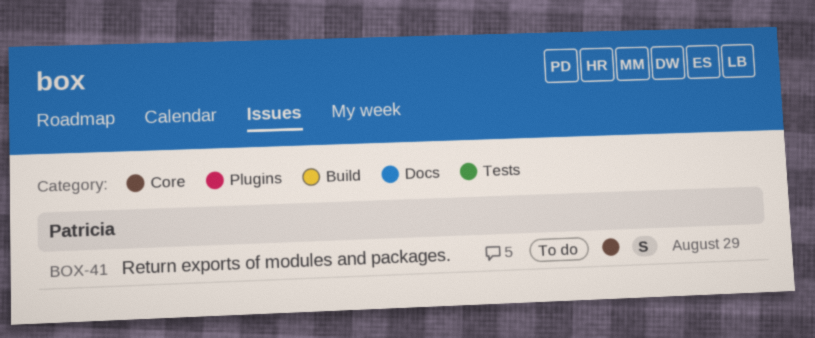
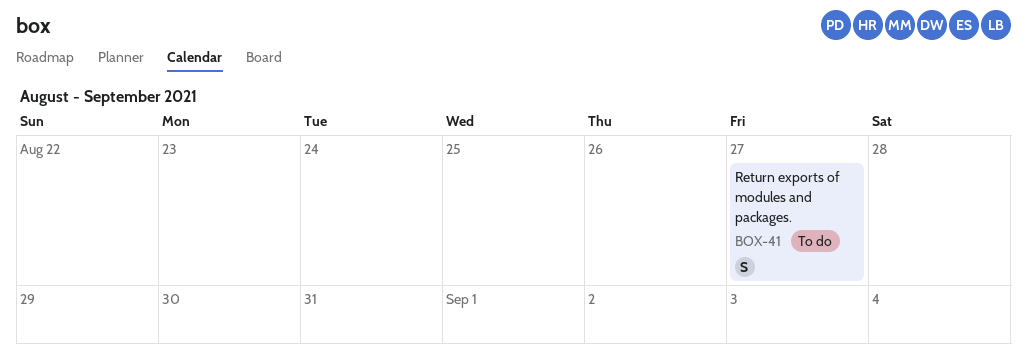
BOX-41, due: Aug 29 -> Aug 27

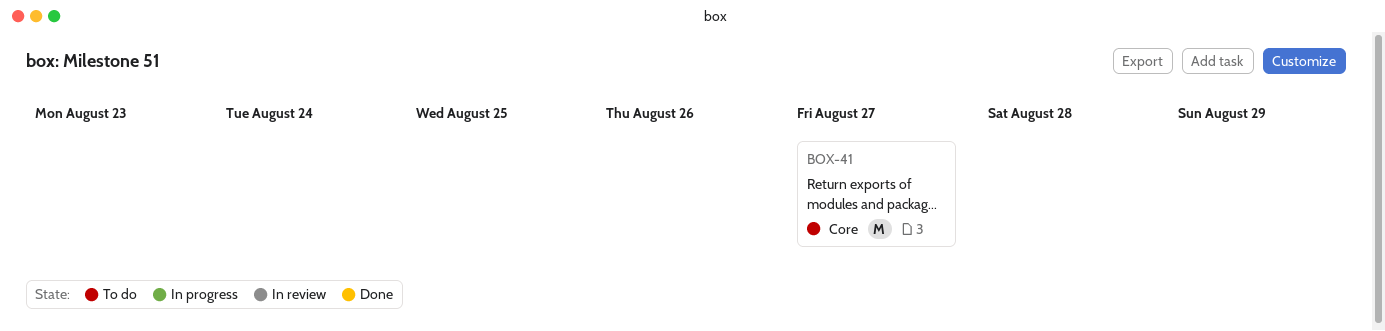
BOX-41, estimate: S -> M

